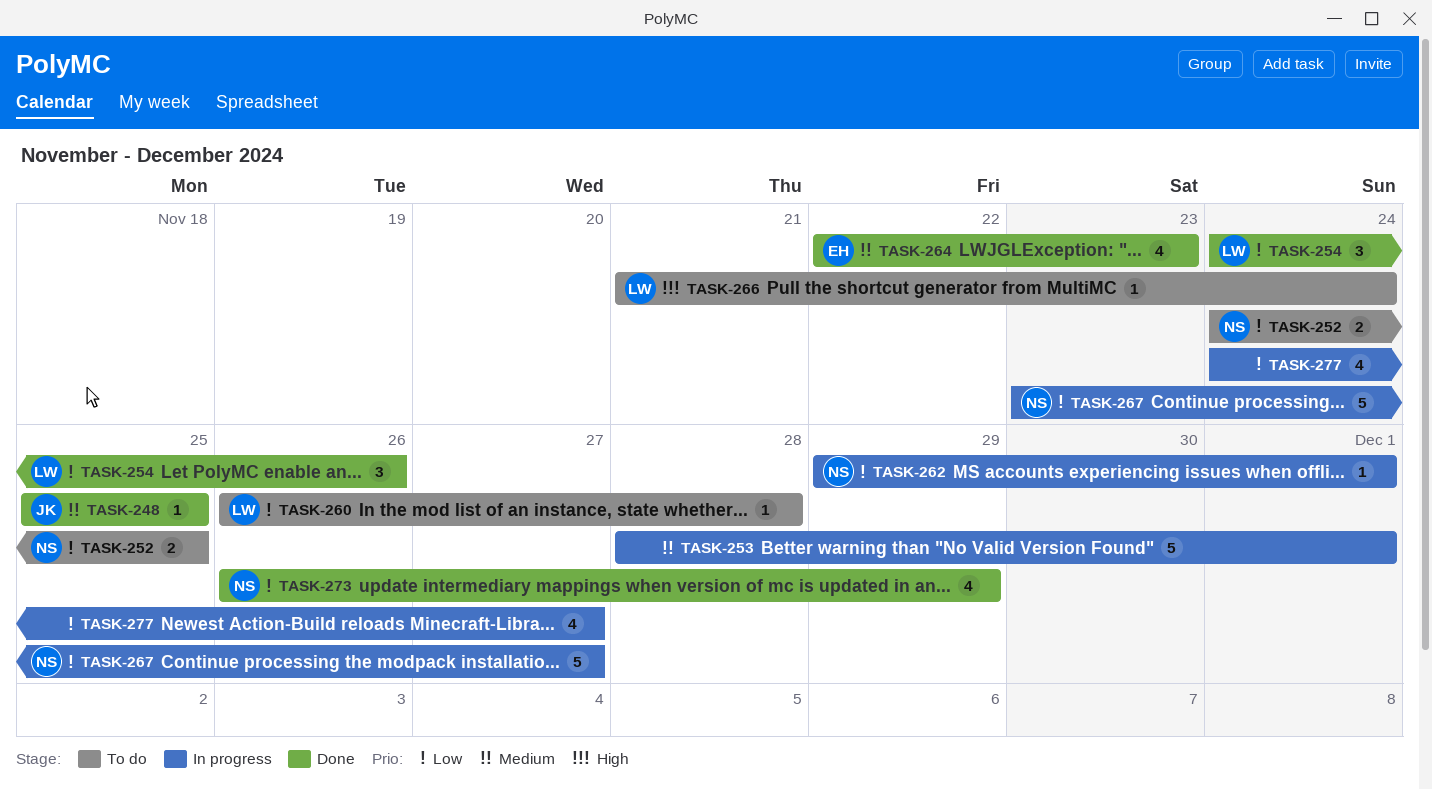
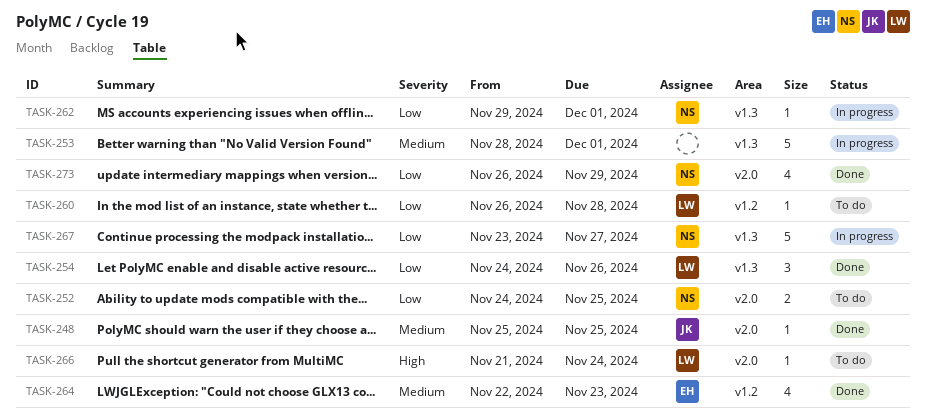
TASK-277: present -> none

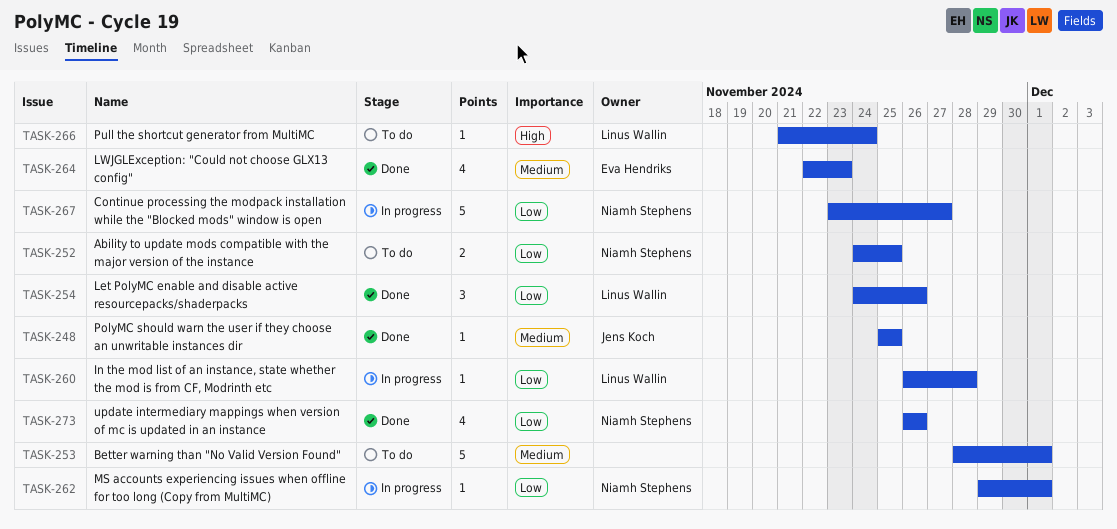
TASK-253, status: In progress -> To do
TASK-260, status: To do -> In progress
TASK-273, due: Nov 29 -> Nov 26

